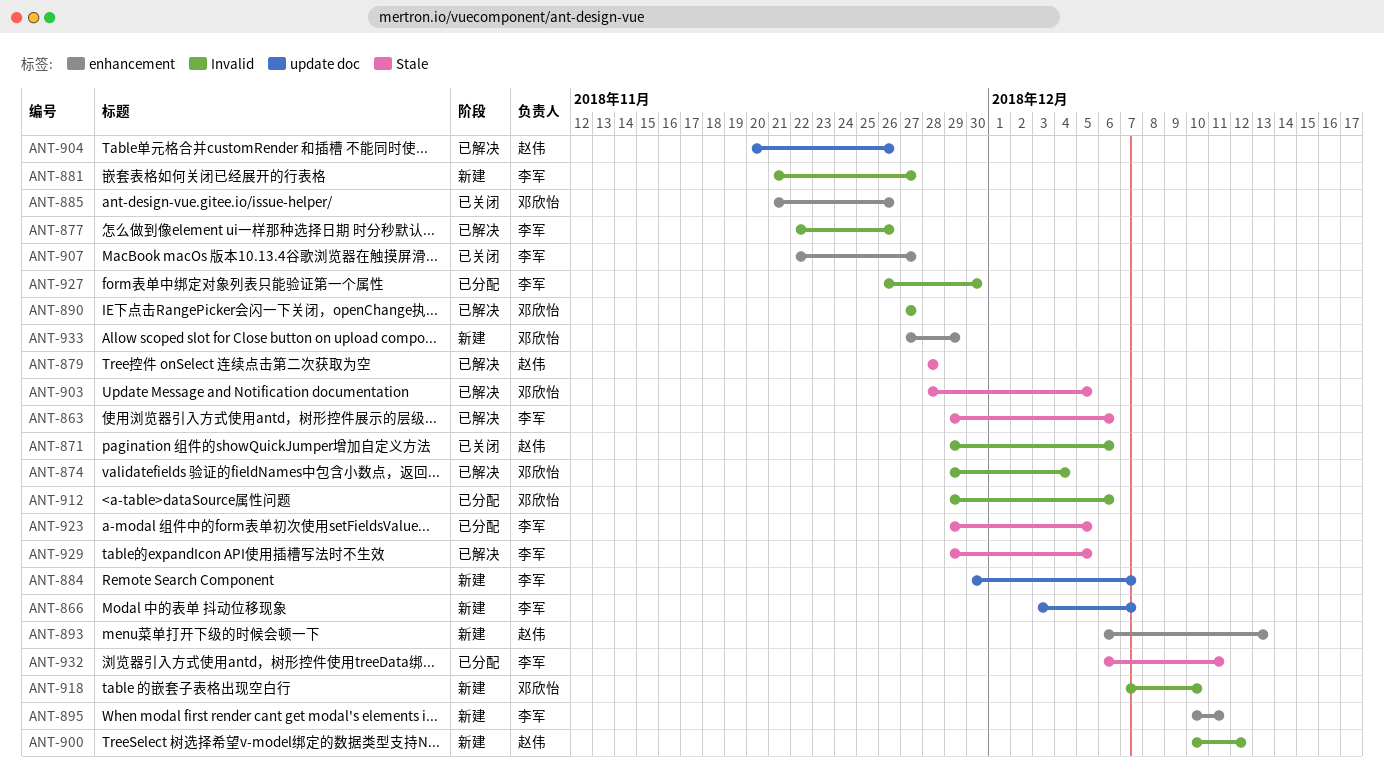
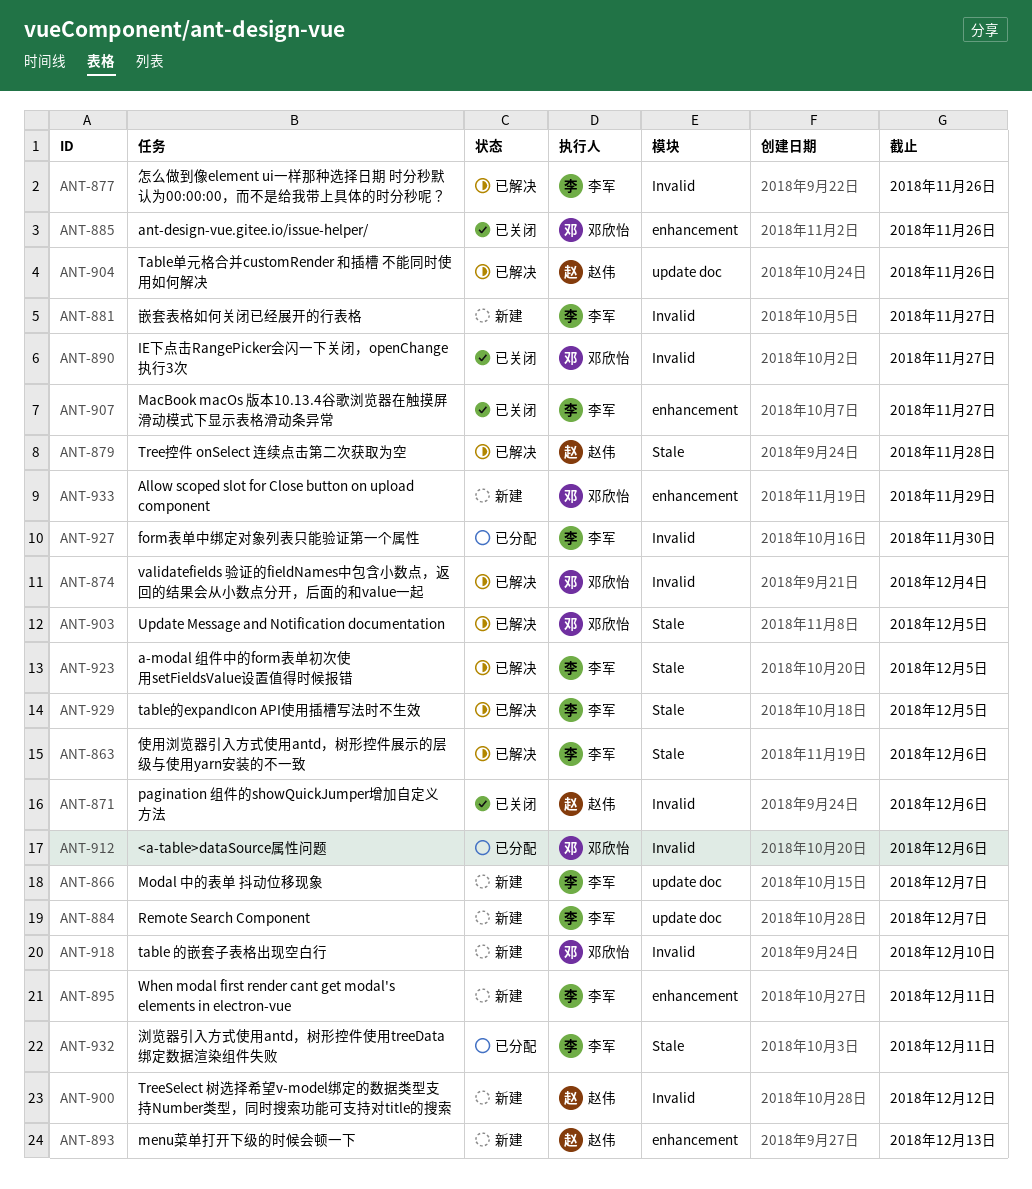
ANT-890, status: 已解决 -> 已关闭
ANT-923, status: 已分配 -> 已解决

